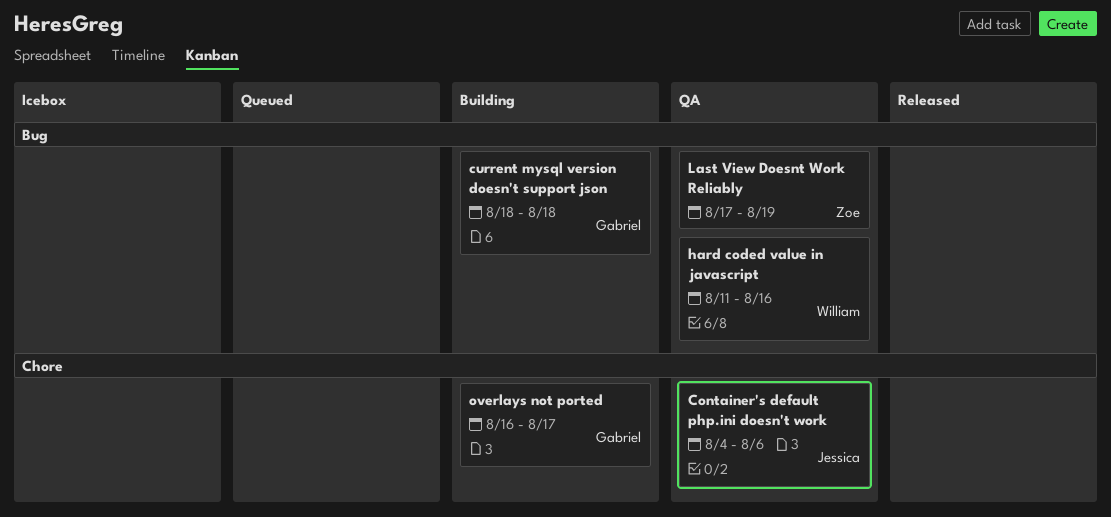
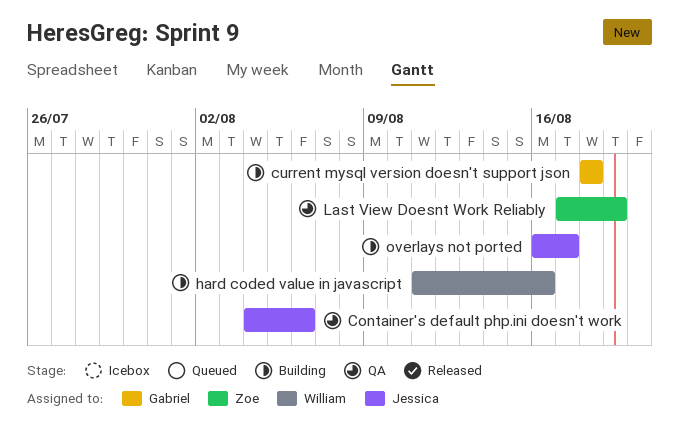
hard coded value in javascript, status: QA -> Building
overlays not ported, owner: Gabriel -> Jessica

